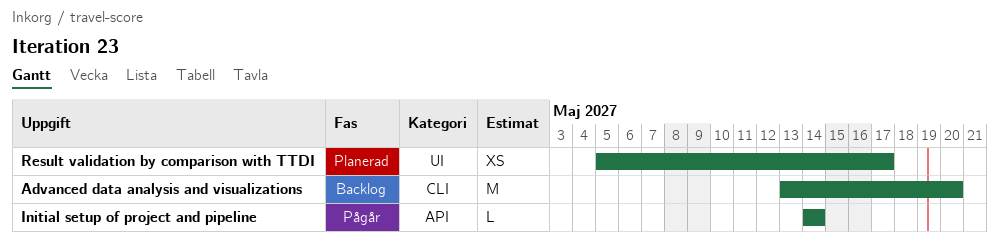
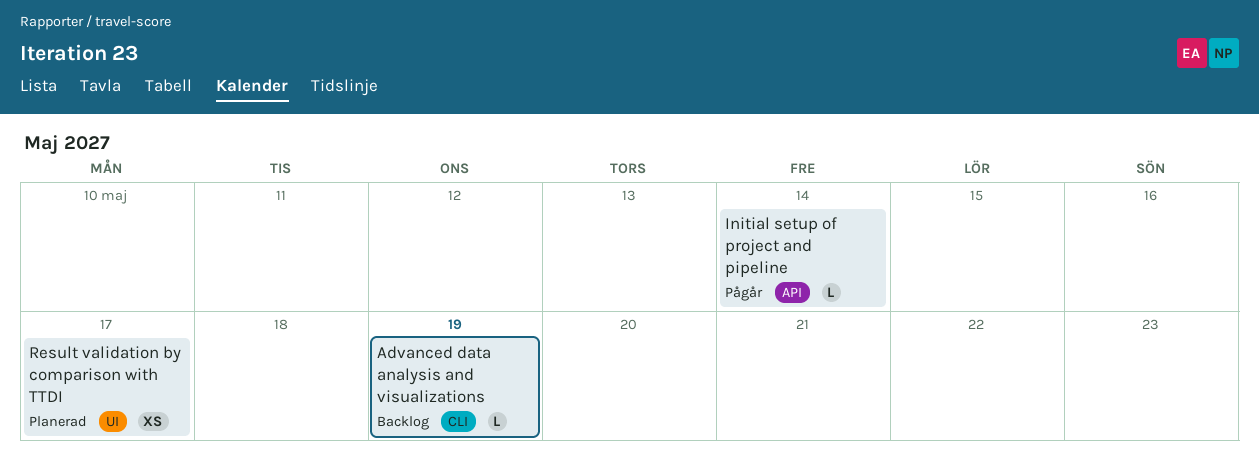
Advanced data analysis and visualizations, estimate: M -> L
Advanced data analysis and visualizations, due: May 20 -> May 19

